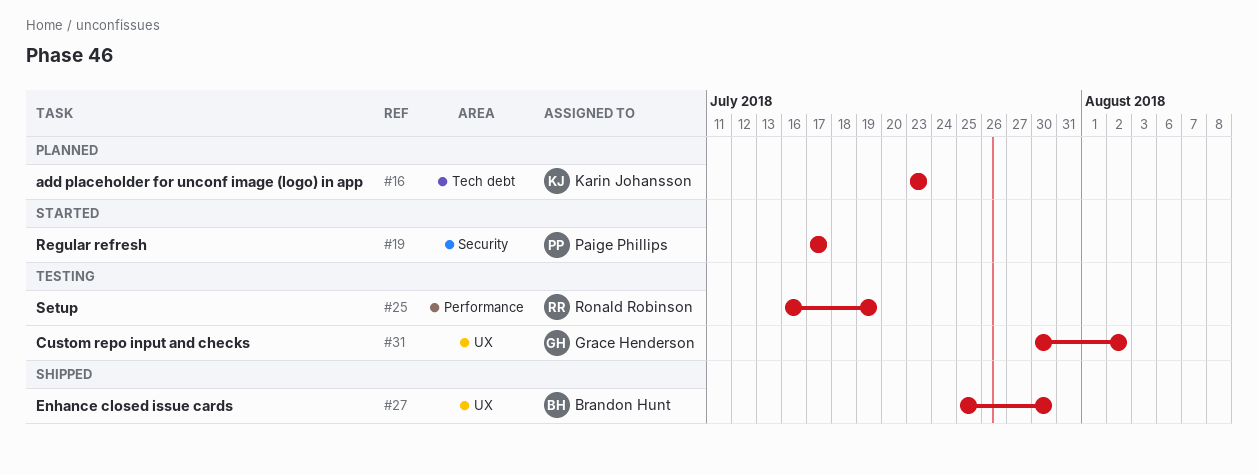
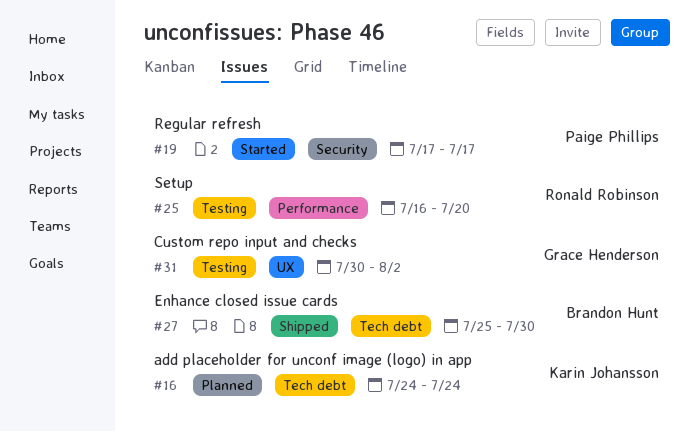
#16, start: Jul 23 -> Jul 24
#16, due: Jul 23 -> Jul 24
#25, due: Jul 19 -> Jul 20
#27, label: UX -> Tech debt

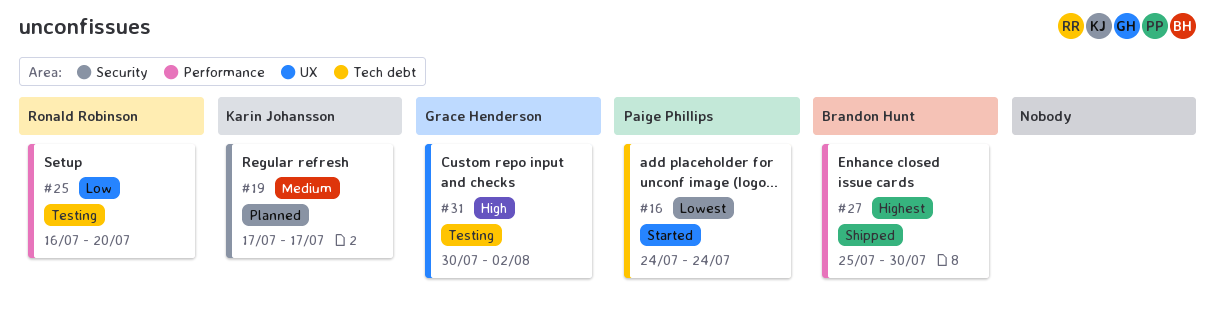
#16, status: Planned -> Started
#16, owner: Karin Johansson -> Paige Phillips
#19, status: Started -> Planned
#19, owner: Paige Phillips -> Karin Johansson
#27, label: Tech debt -> Performance

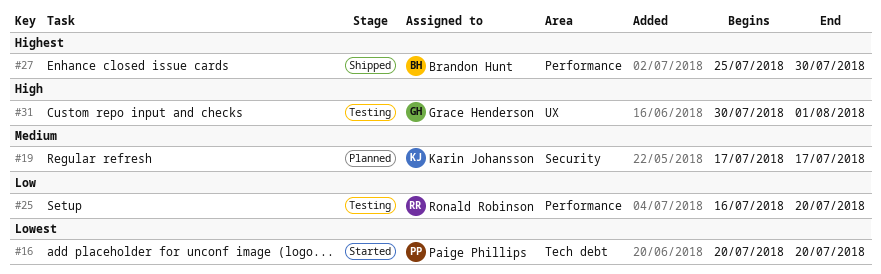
#16, start: Jul 24 -> Jul 20
#16, due: Jul 24 -> Jul 20
#31, due: Aug 2 -> Aug 1

